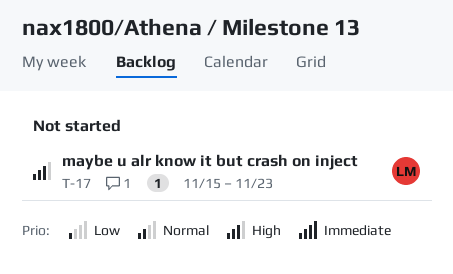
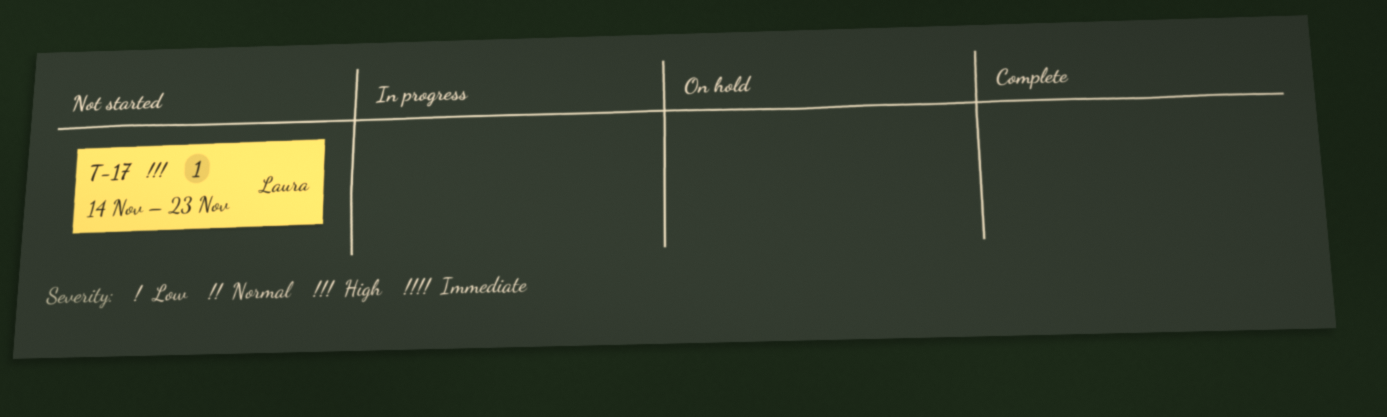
T-17, start: Nov 15 -> Nov 14

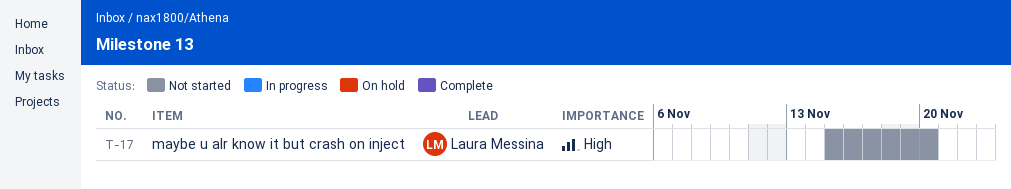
T-17, start: Nov 14 -> Nov 15
T-17, due: Nov 23 -> Nov 20

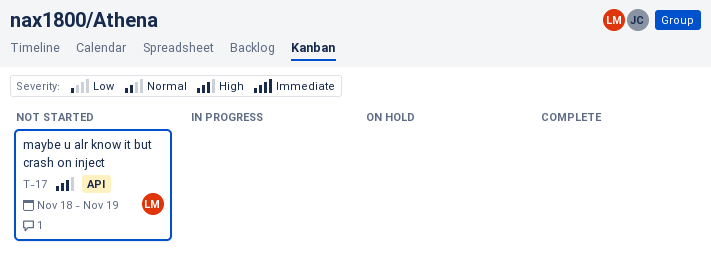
T-17, start: Nov 15 -> Nov 18
T-17, due: Nov 20 -> Nov 19

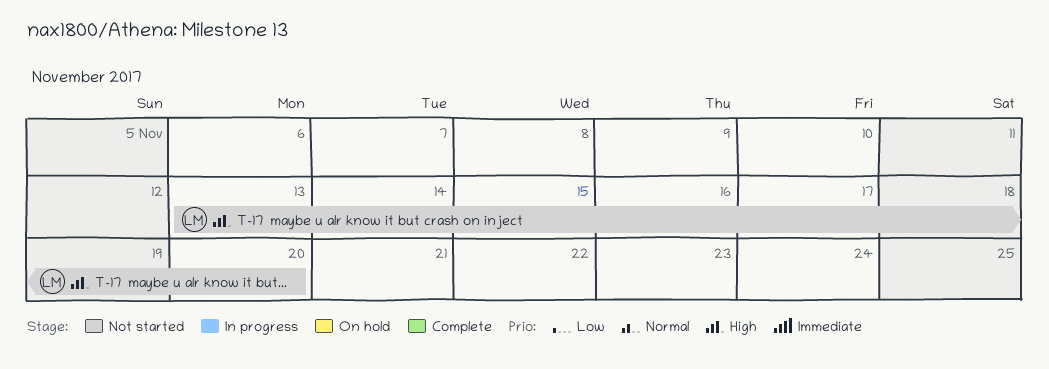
T-17, start: Nov 18 -> Nov 13
T-17, due: Nov 19 -> Nov 20

